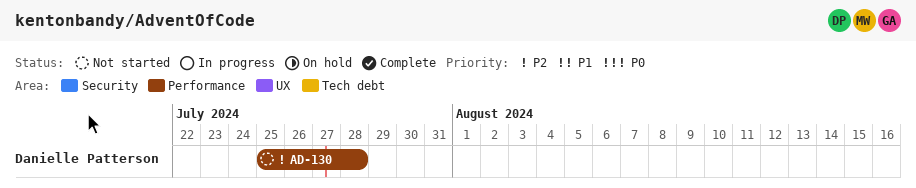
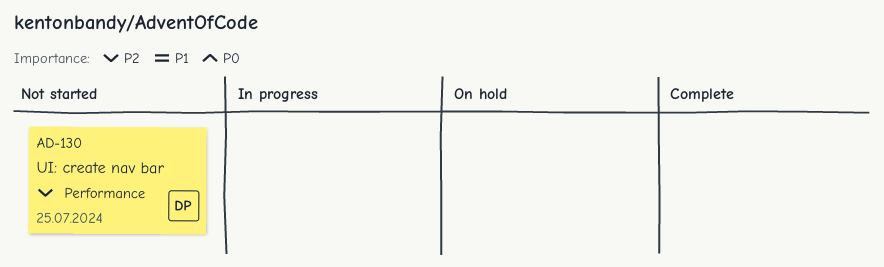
AD-130, due: Jul 28 -> Jul 25

